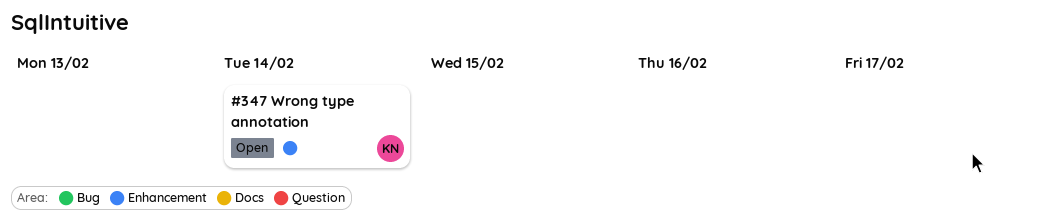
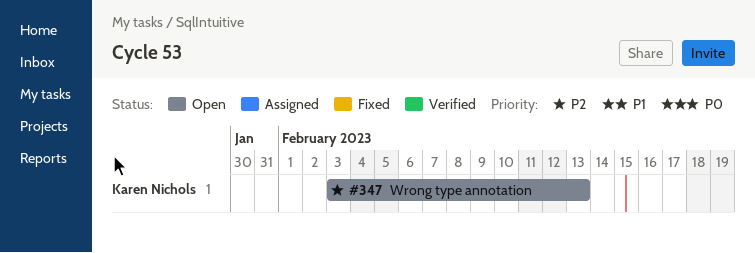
#347, due: Feb 14 -> Feb 13

